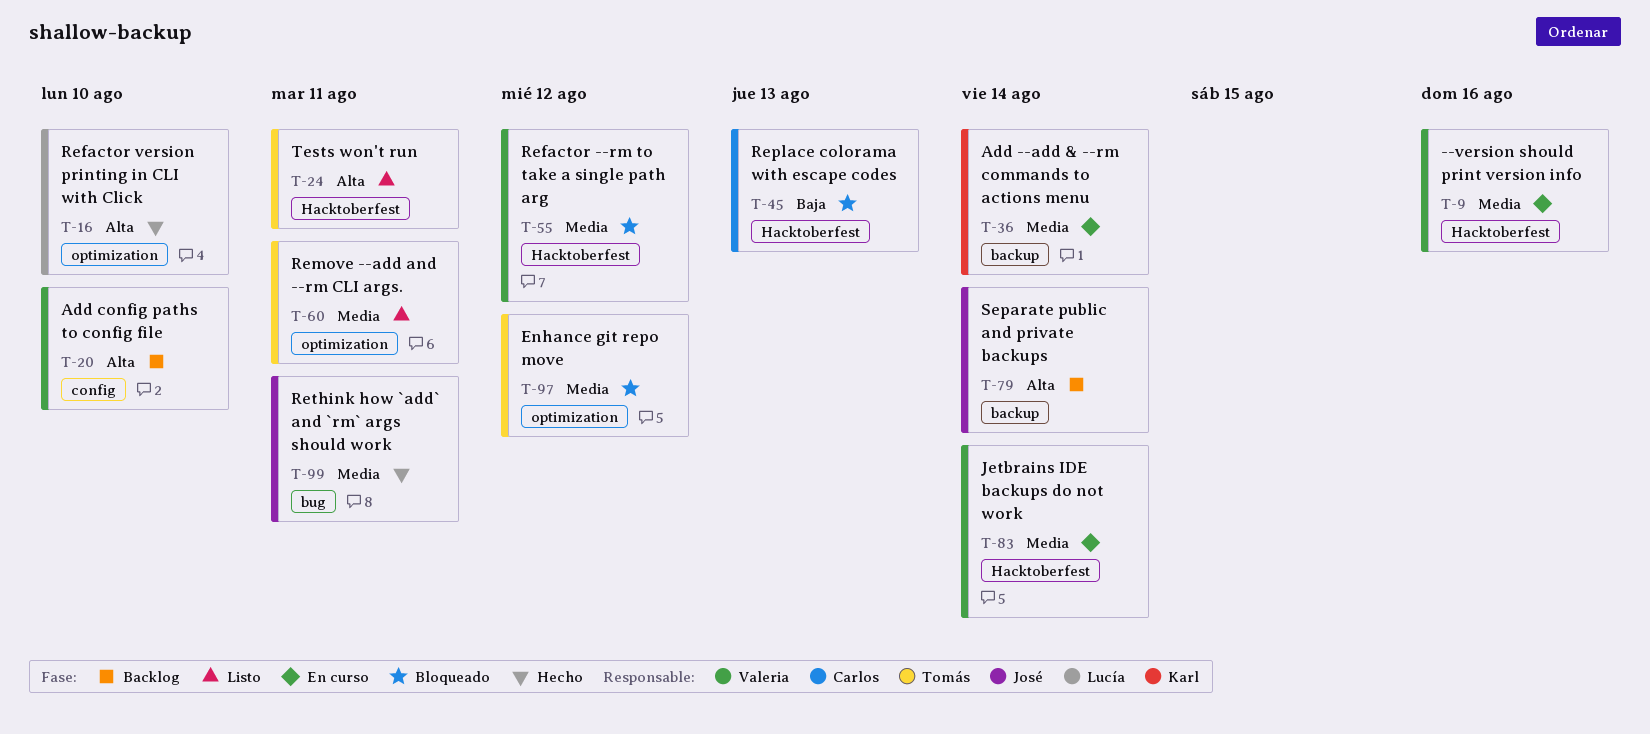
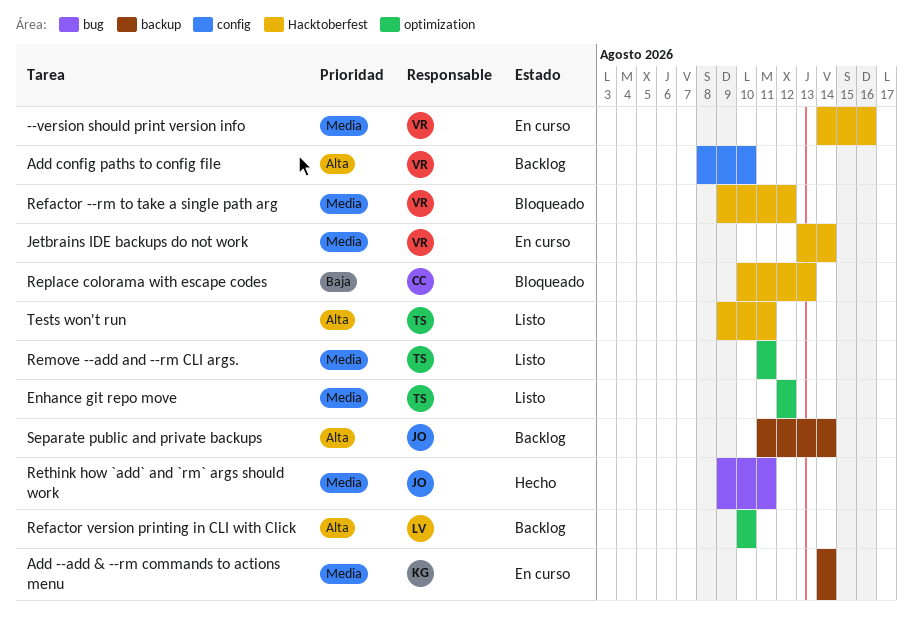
Enhance git repo move, status: Bloqueado -> Listo
Refactor version printing in CLI with Click, status: Hecho -> Backlog

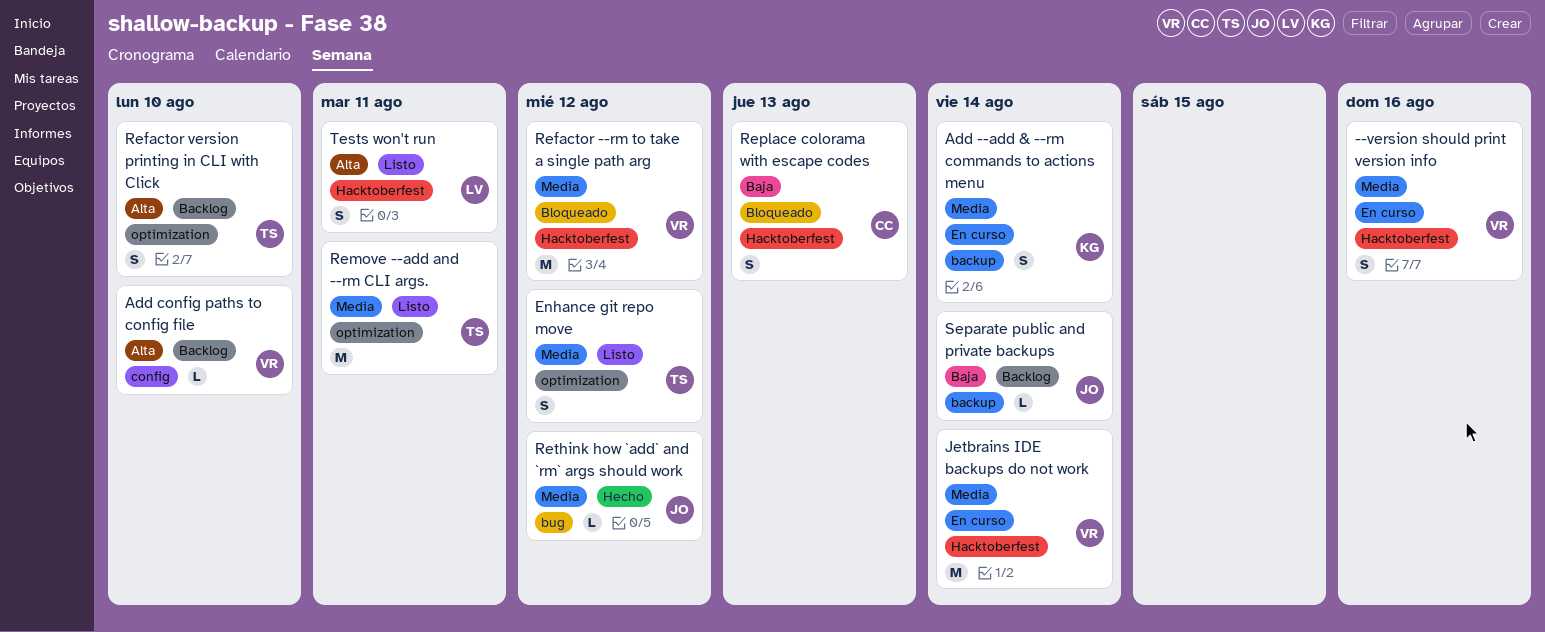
Refactor version printing in CLI with Click, owner: LV -> TS
Rethink how `add` and `rm` args should work, due: Aug 11 -> Aug 12
Separate public and private backups, priority: Alta -> Baja
Tests won't run, owner: TS -> LV

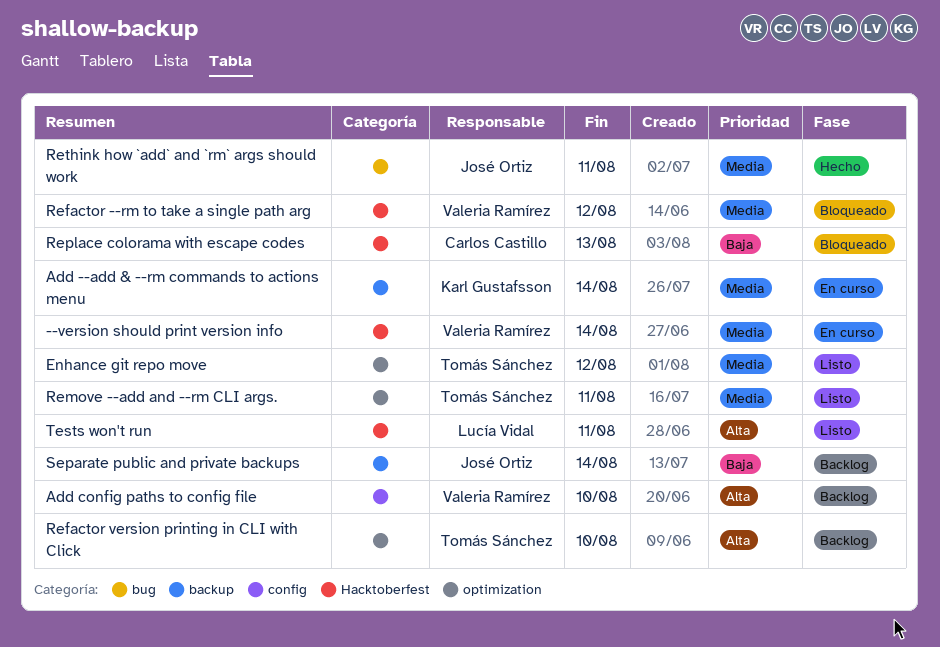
--version should print version info, due: Aug 16 -> Aug 14
Jetbrains IDE backups do not work: present -> none
Rethink how `add` and `rm` args should work, due: Aug 12 -> Aug 11

